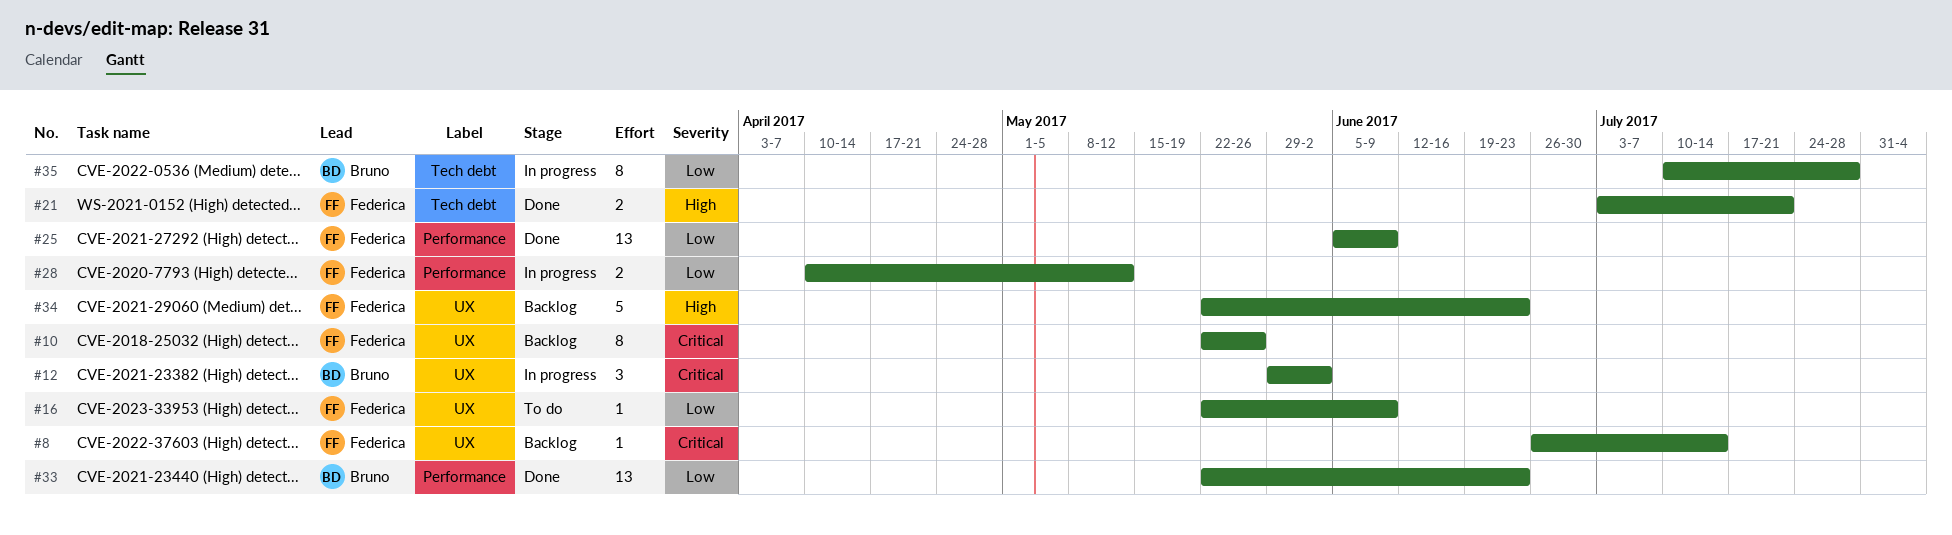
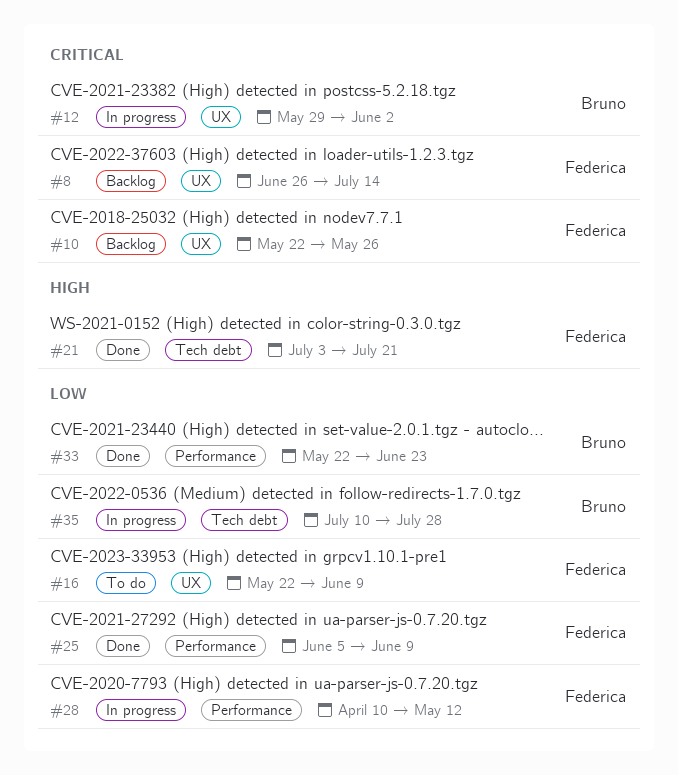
#34: present -> none

